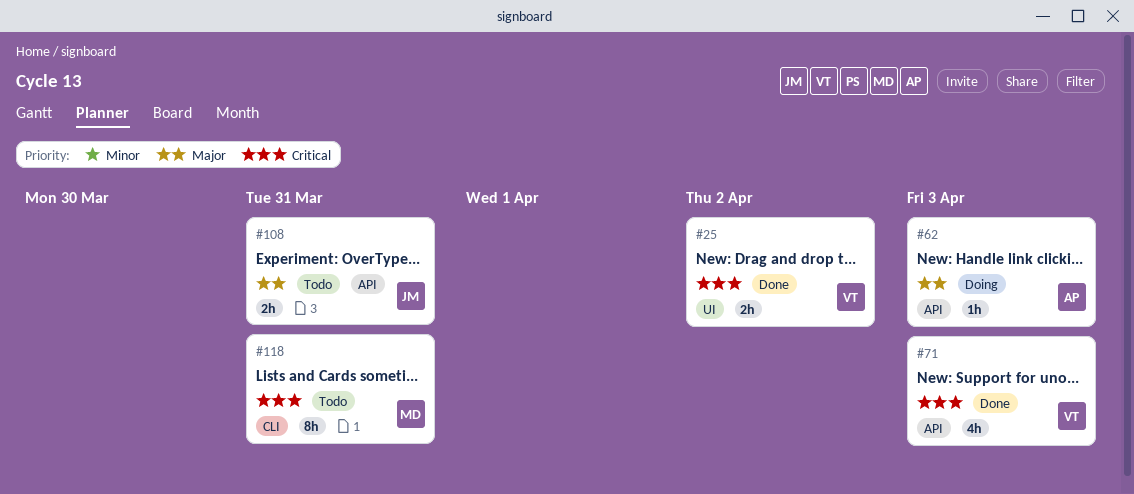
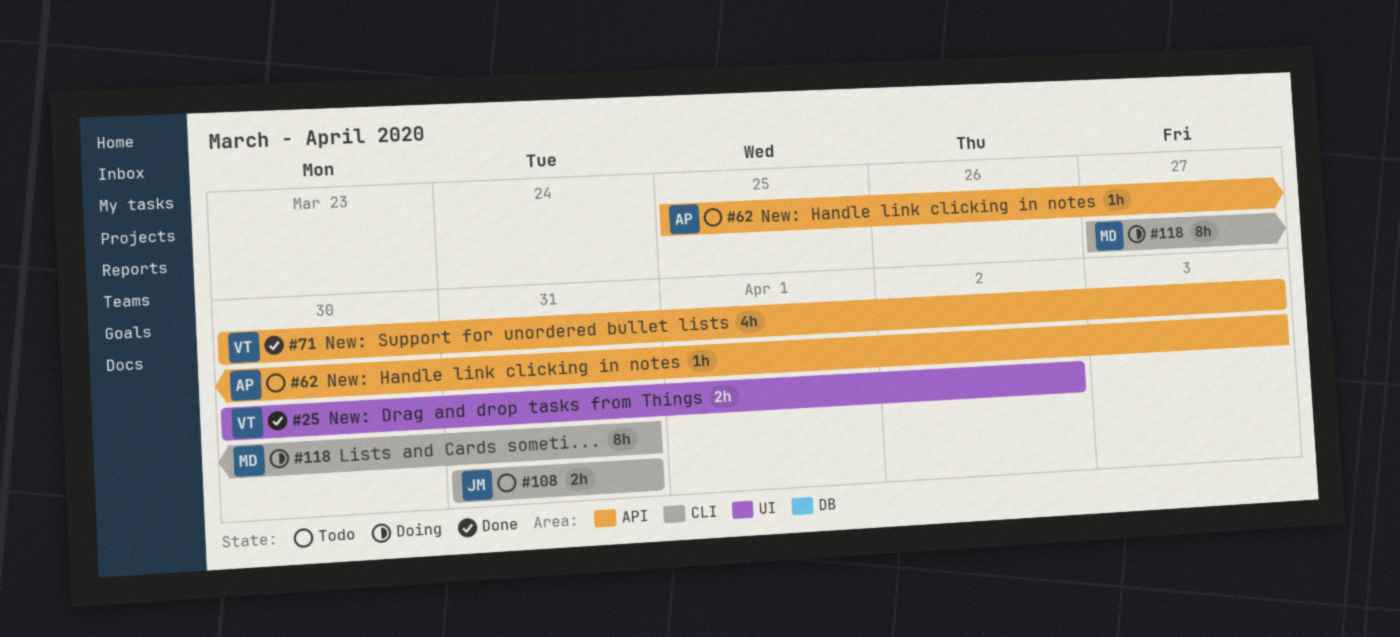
#62, status: Doing -> Todo
#108, label: API -> CLI
#118, status: Todo -> Doing

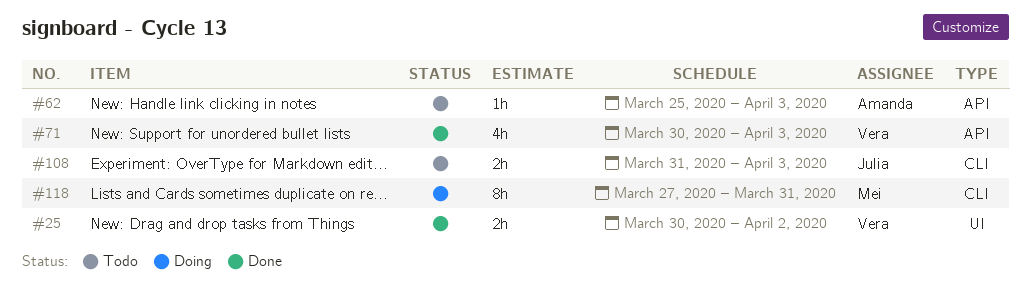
#108, due: Mar 31 -> Apr 3

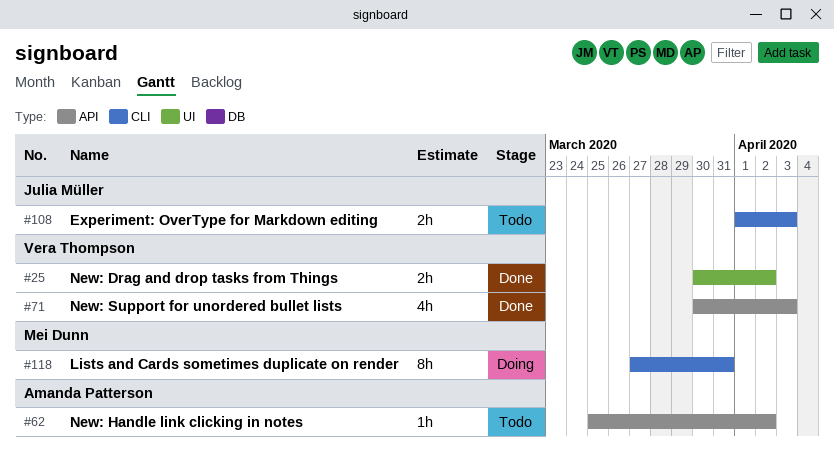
#62, due: Apr 3 -> Apr 2
#108, start: Mar 31 -> Apr 1

